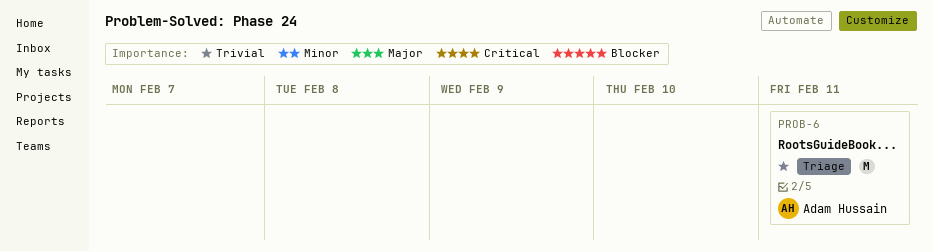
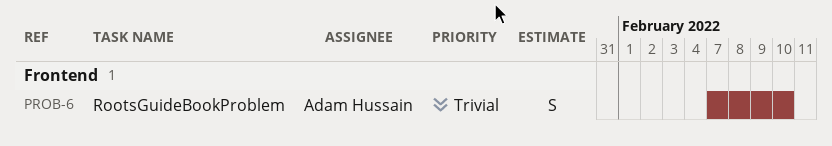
PROB-6, estimate: M -> S
PROB-6, due: Feb 11 -> Feb 10

